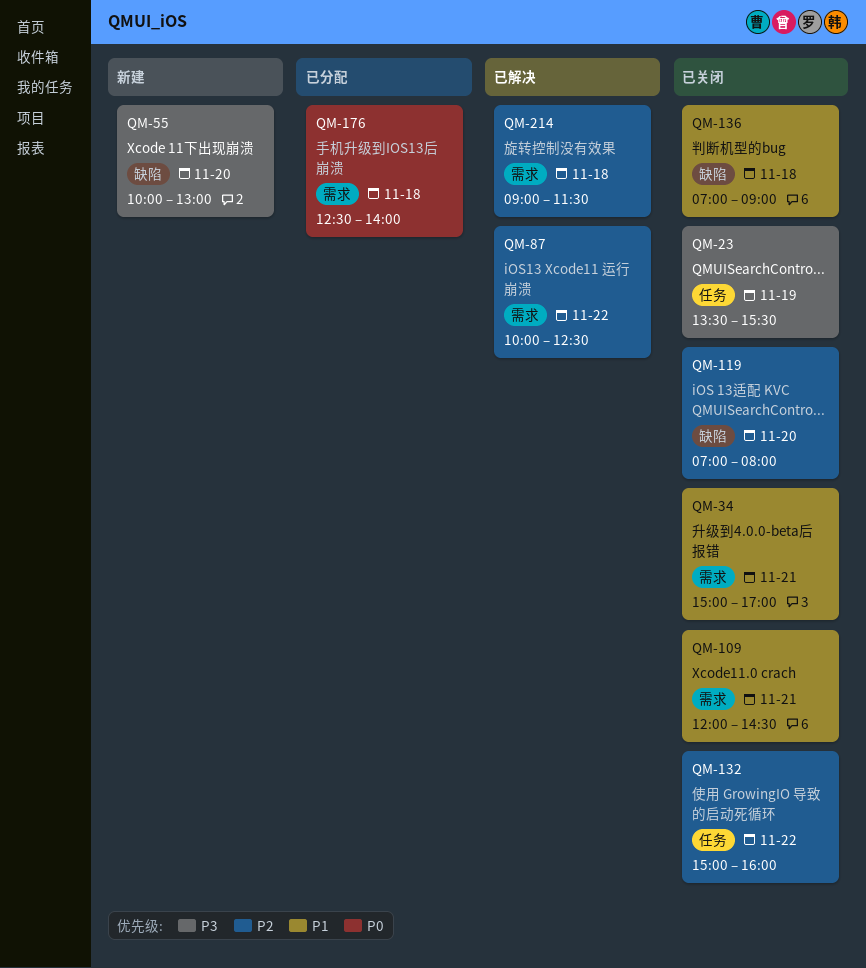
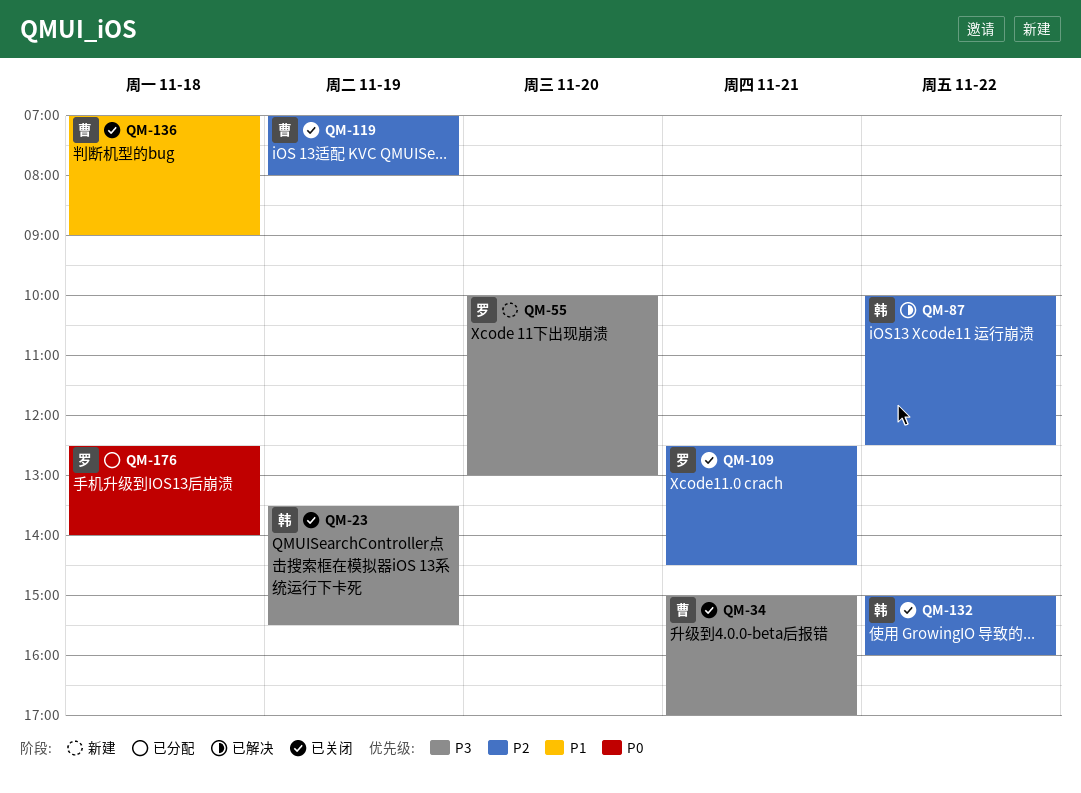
QM-34, priority: P1 -> P3
QM-109, priority: P1 -> P2
QM-109, begins: 12:00 -> 12:30
QM-119, day: Nov 20 -> Nov 19
QM-214: present -> none

